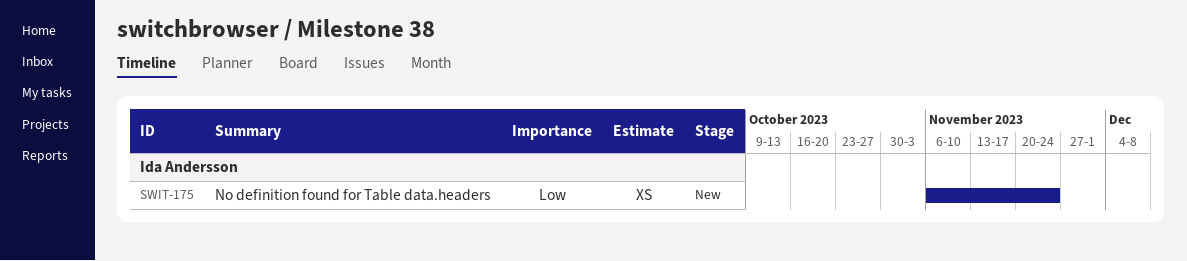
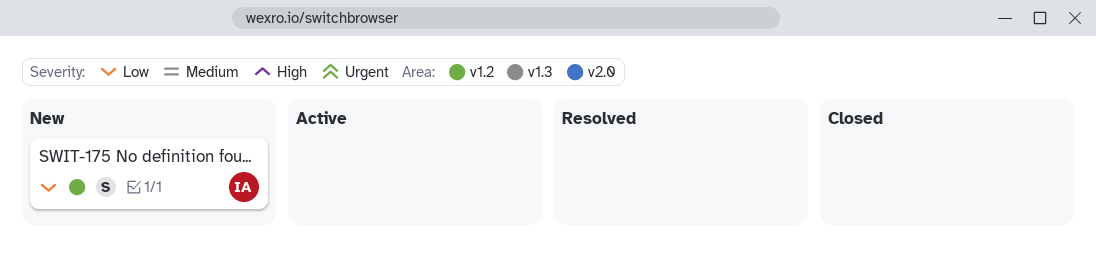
SWIT-175, estimate: XS -> S

